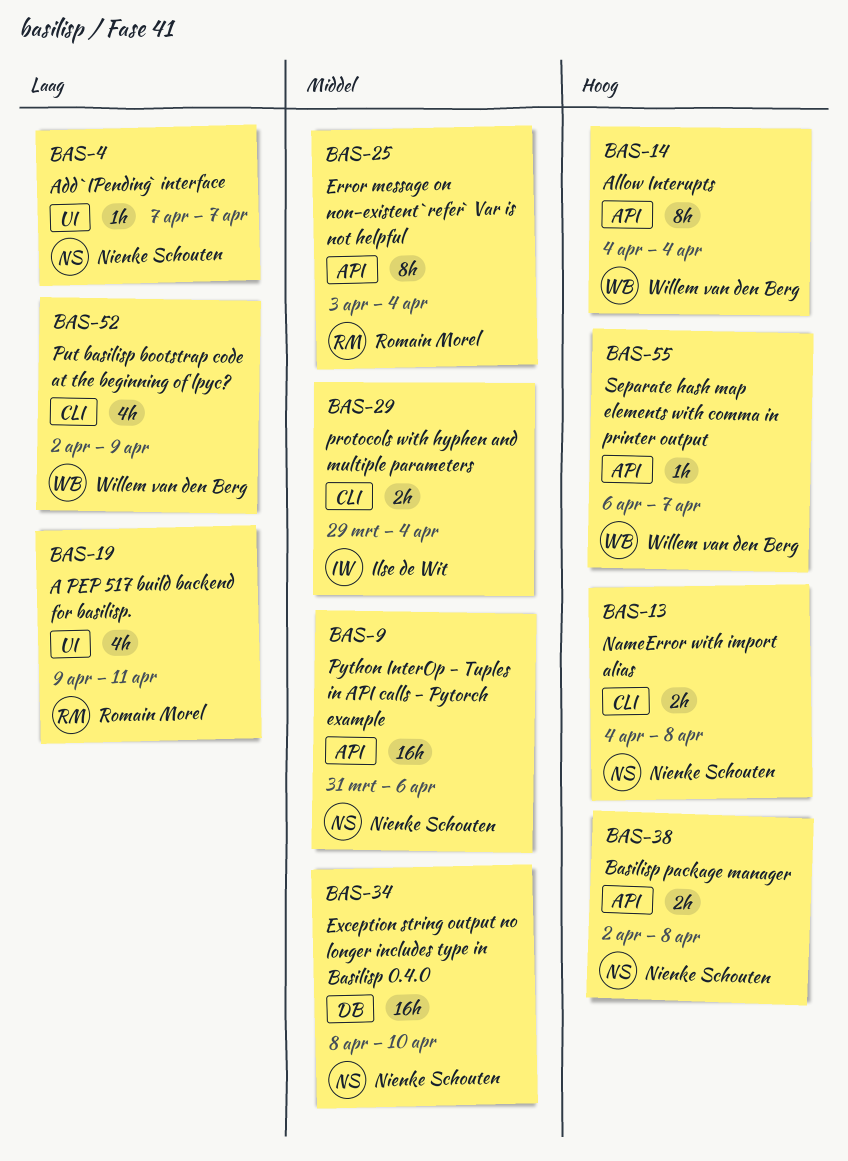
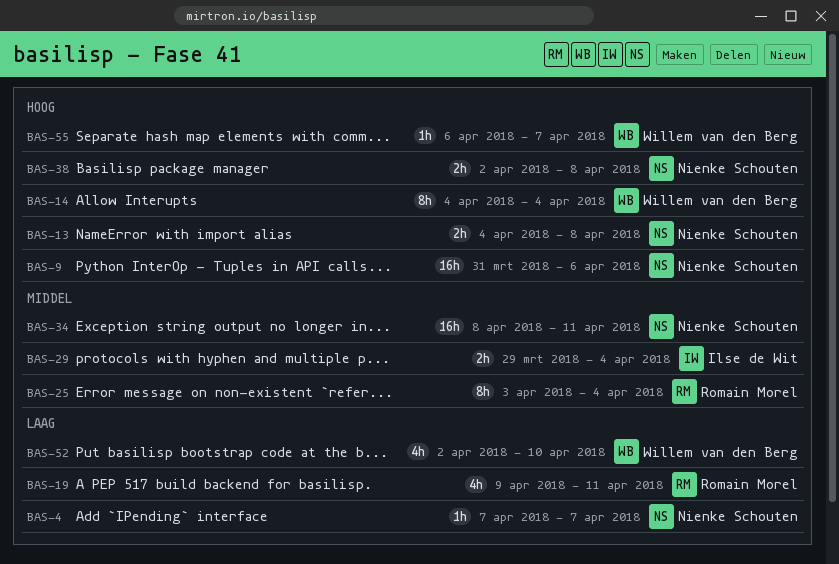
BAS-9, priority: Middel -> Hoog
BAS-34, due: Apr 10 -> Apr 11
BAS-52, due: Apr 9 -> Apr 10

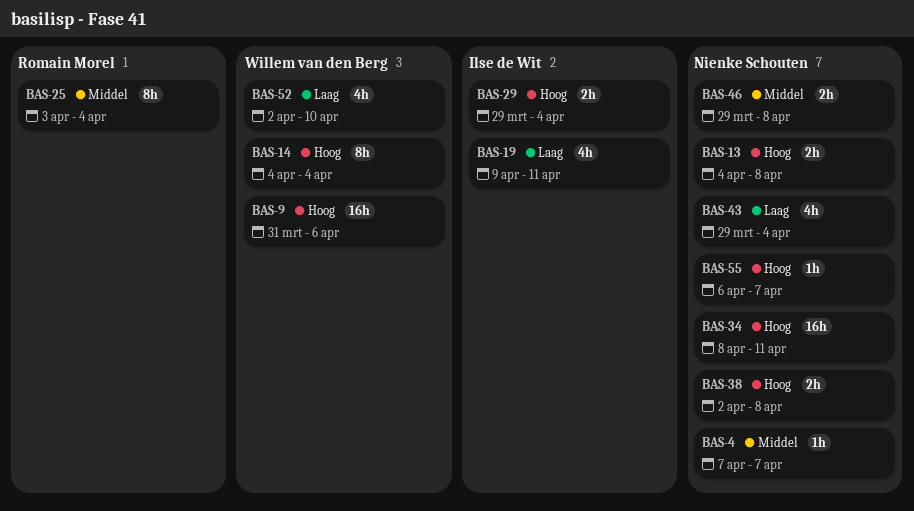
BAS-4, priority: Laag -> Middel
BAS-9, owner: Nienke Schouten -> Willem van den Berg
BAS-19, owner: Romain Morel -> Ilse de Wit
BAS-29, priority: Middel -> Hoog
BAS-34, priority: Middel -> Hoog
BAS-43: none -> present
BAS-46: none -> present
BAS-55, owner: Willem van den Berg -> Nienke Schouten

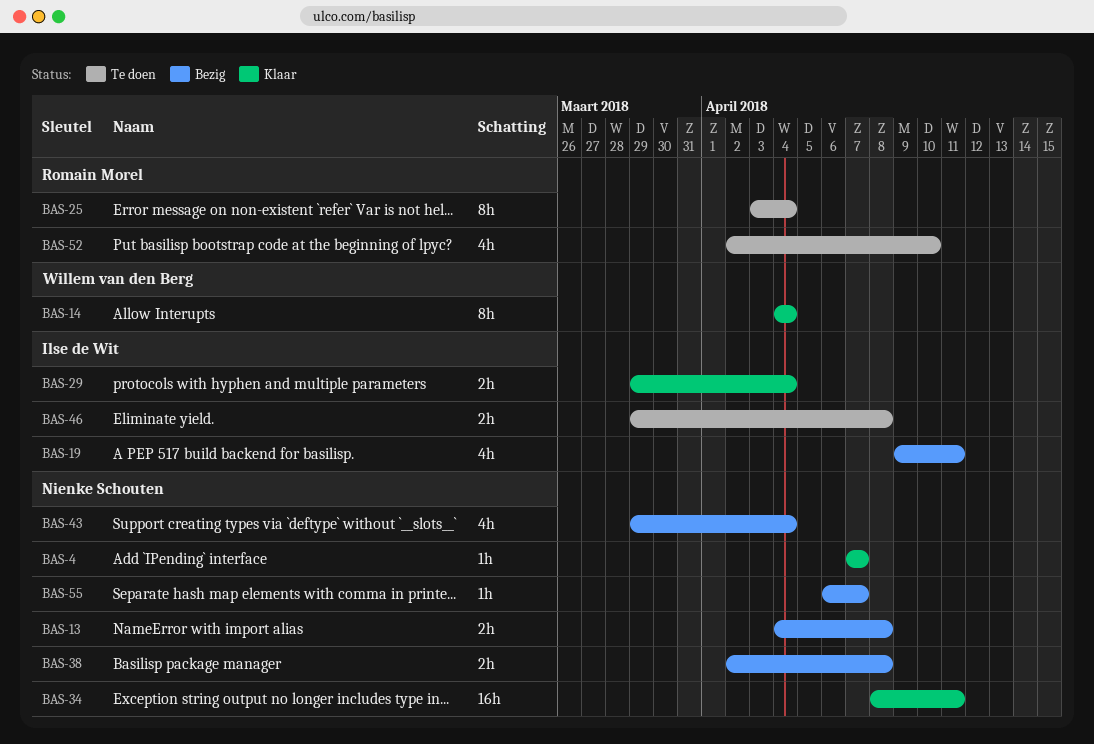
BAS-9: present -> none
BAS-46, owner: Nienke Schouten -> Ilse de Wit
BAS-52, owner: Willem van den Berg -> Romain Morel

